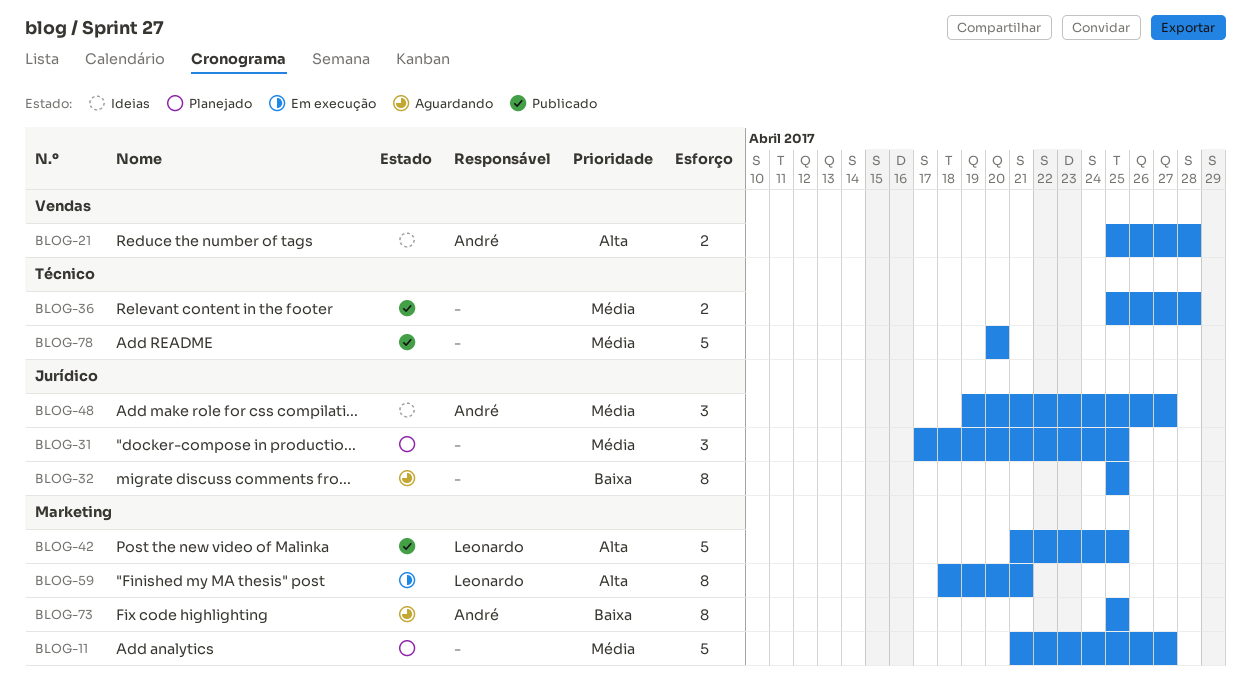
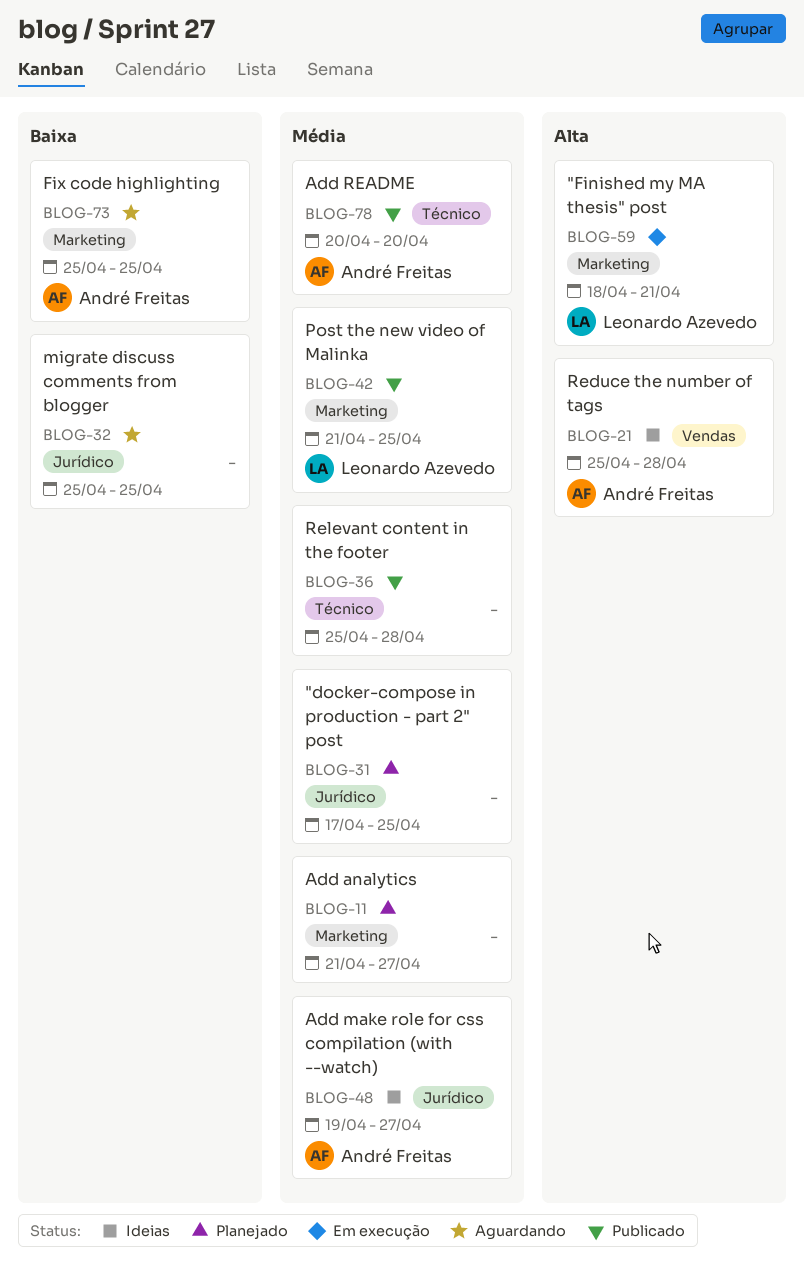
BLOG-42, priority: Alta -> Média
BLOG-78, owner: none -> André Freitas

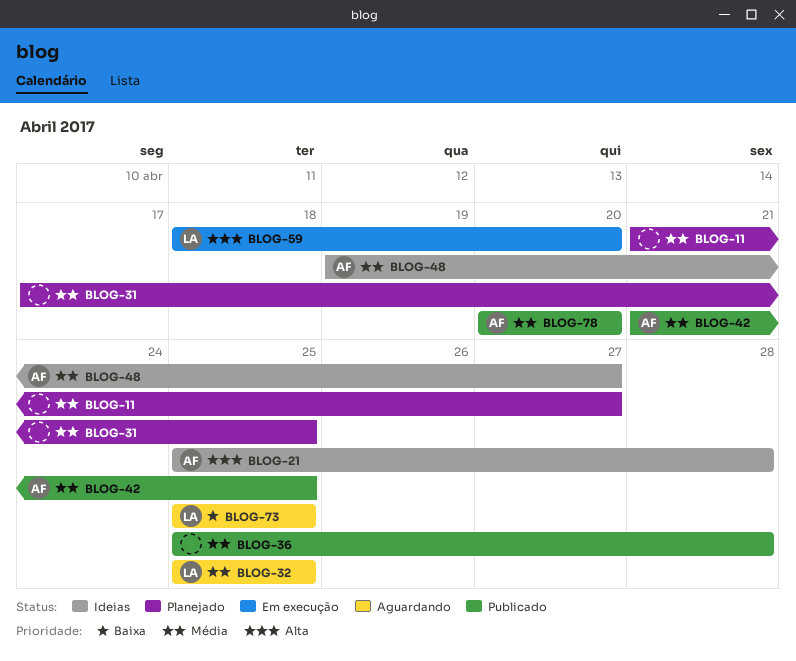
BLOG-32, owner: none -> Leonardo Azevedo
BLOG-32, priority: Baixa -> Média
BLOG-42, owner: Leonardo Azevedo -> André Freitas
BLOG-59, due: Apr 21 -> Apr 20
BLOG-73, owner: André Freitas -> Leonardo Azevedo

